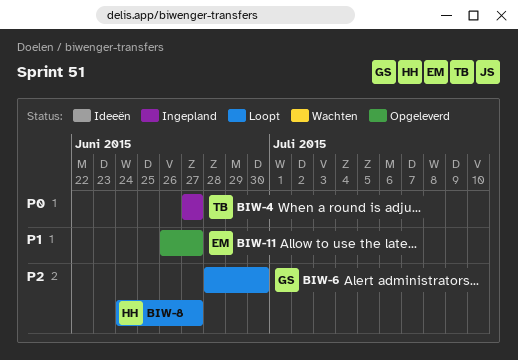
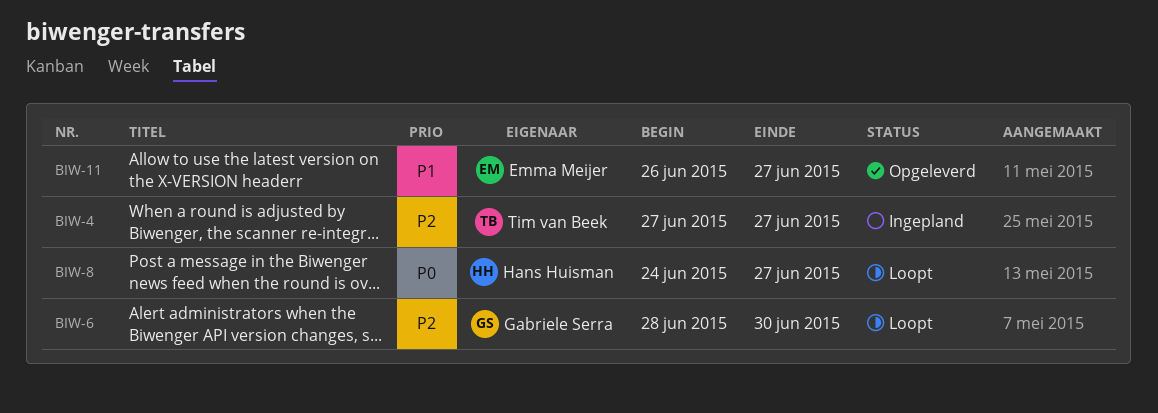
BIW-4, priority: P0 -> P2
BIW-8, priority: P2 -> P0

